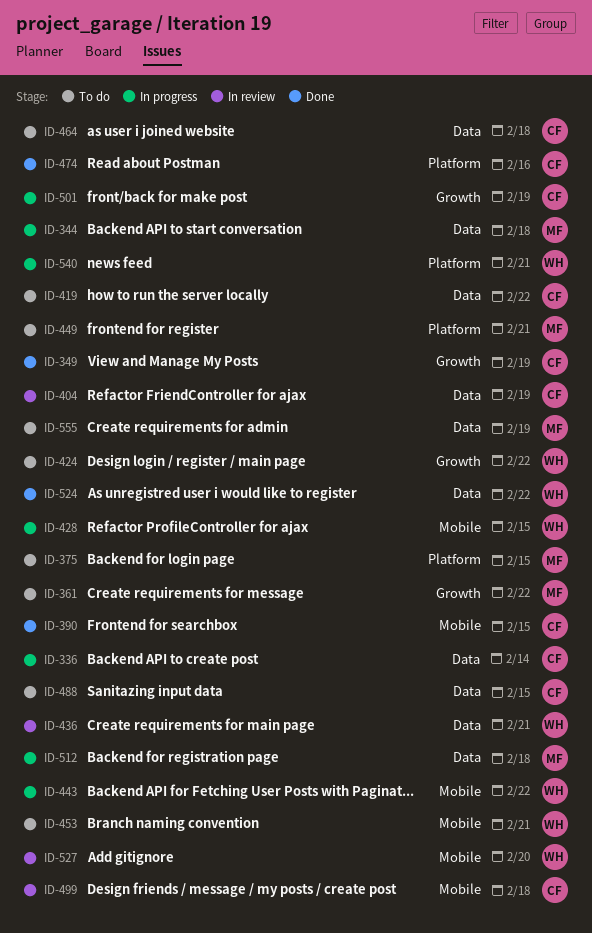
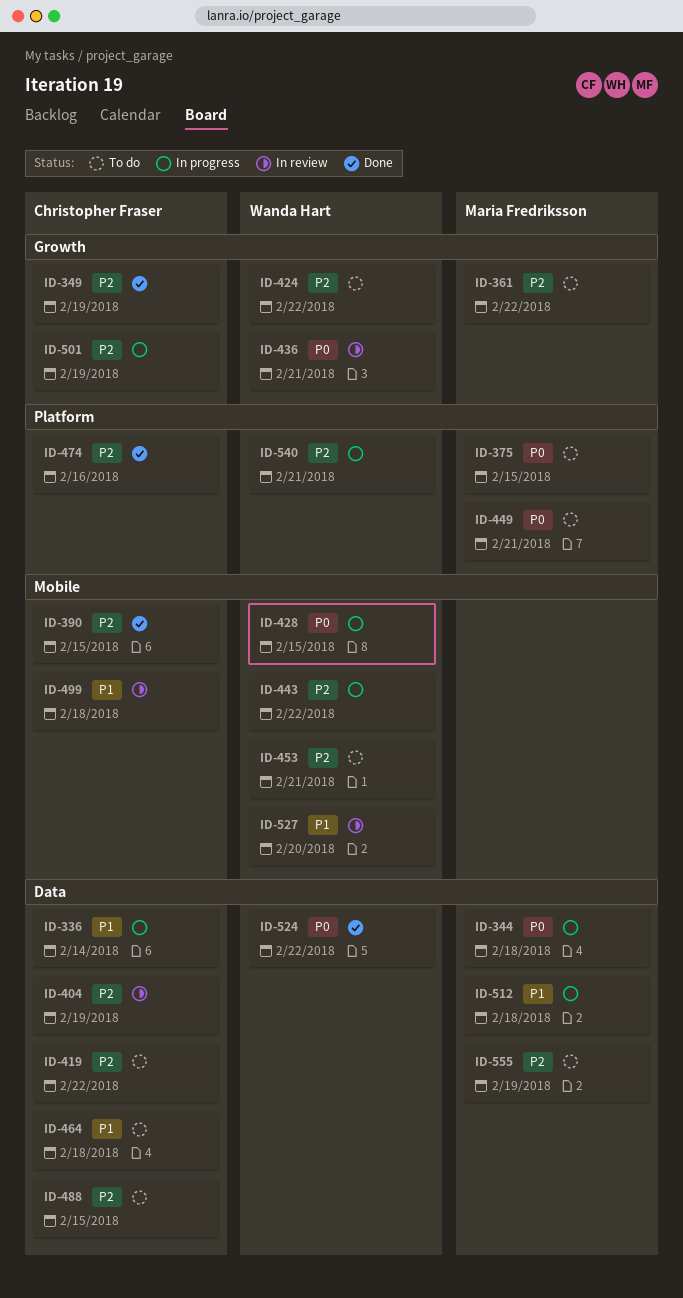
ID-436, label: Data -> Growth

